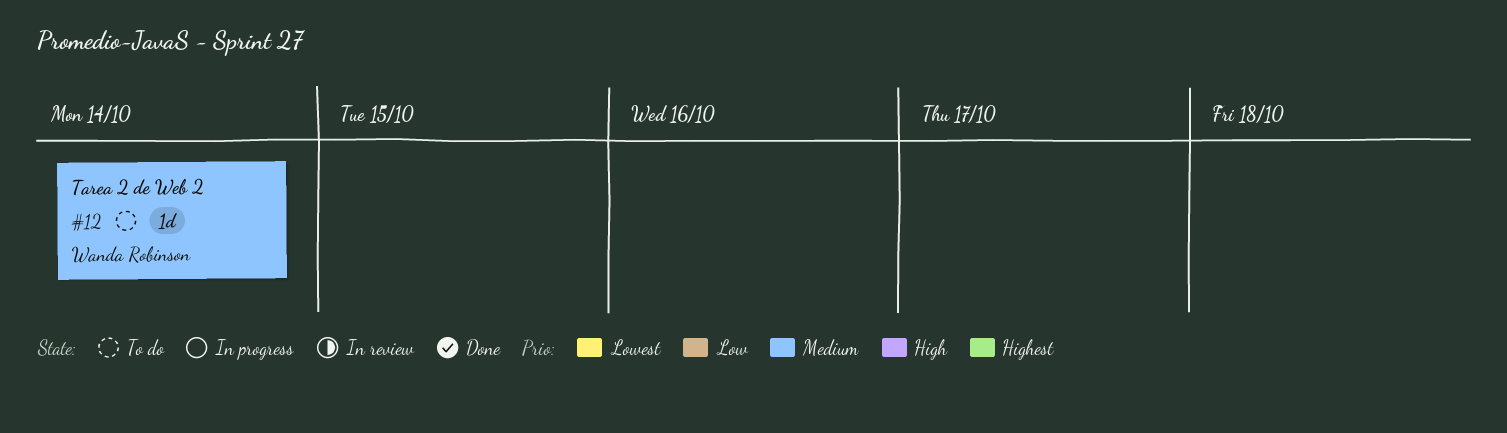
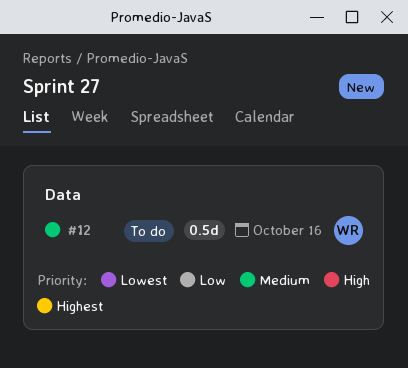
#12, estimate: 1d -> 0.5d
#12, due: Oct 14 -> Oct 16

